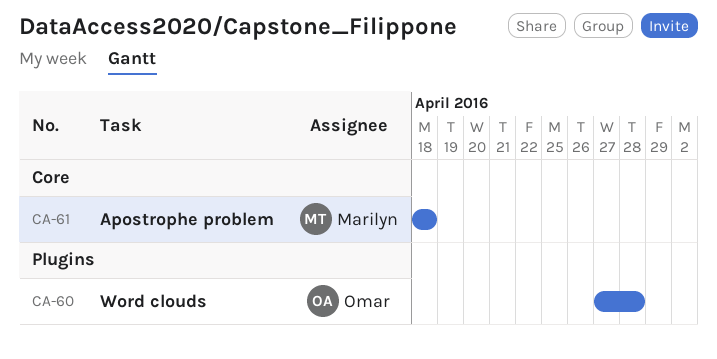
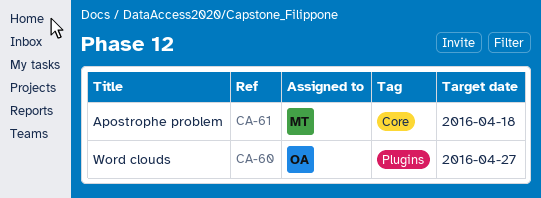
CA-60, due: Apr 28 -> Apr 27

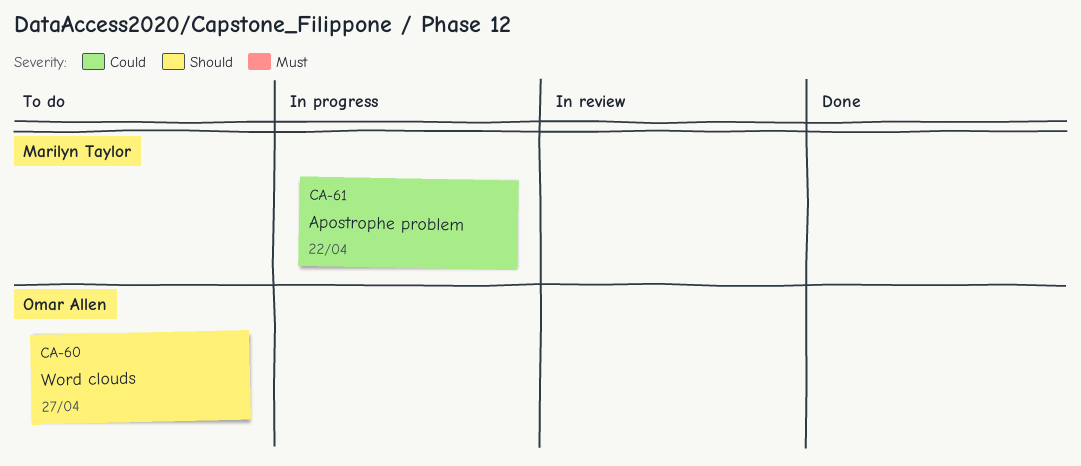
CA-61, due: Apr 18 -> Apr 22

